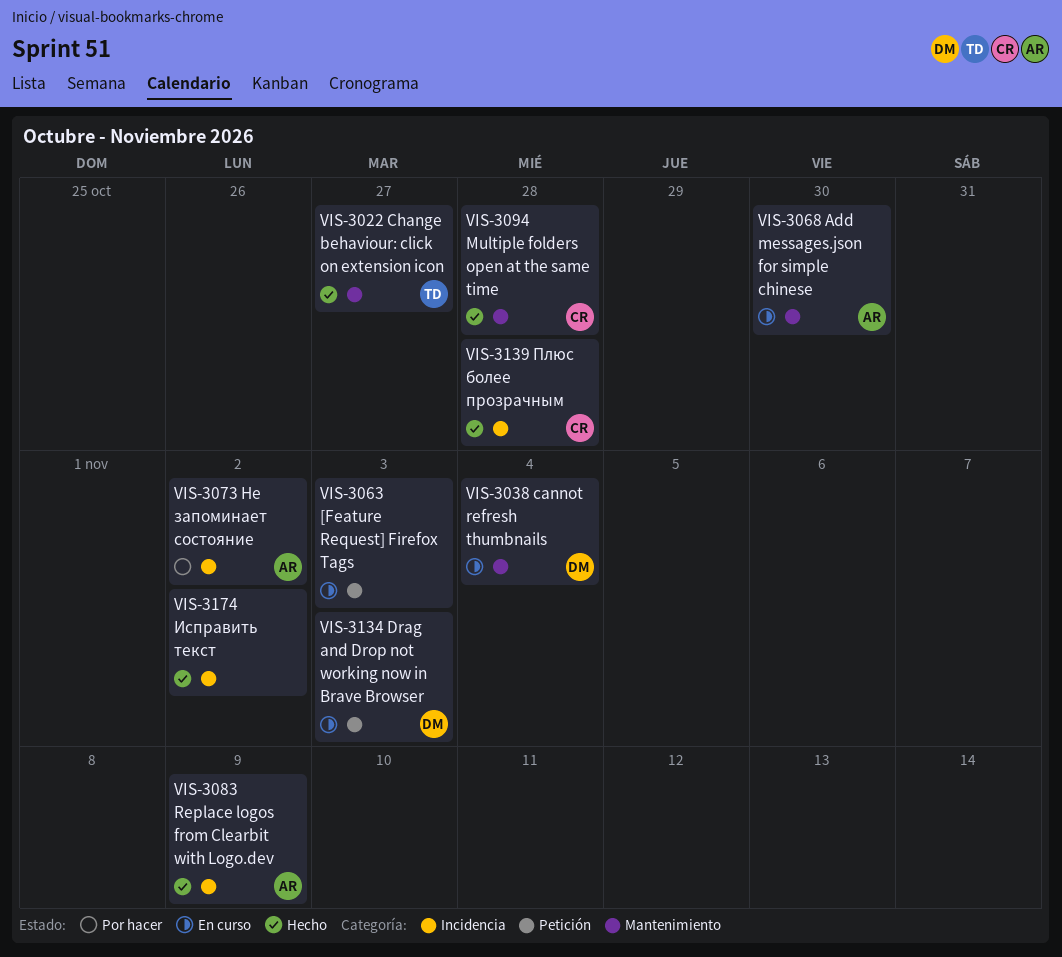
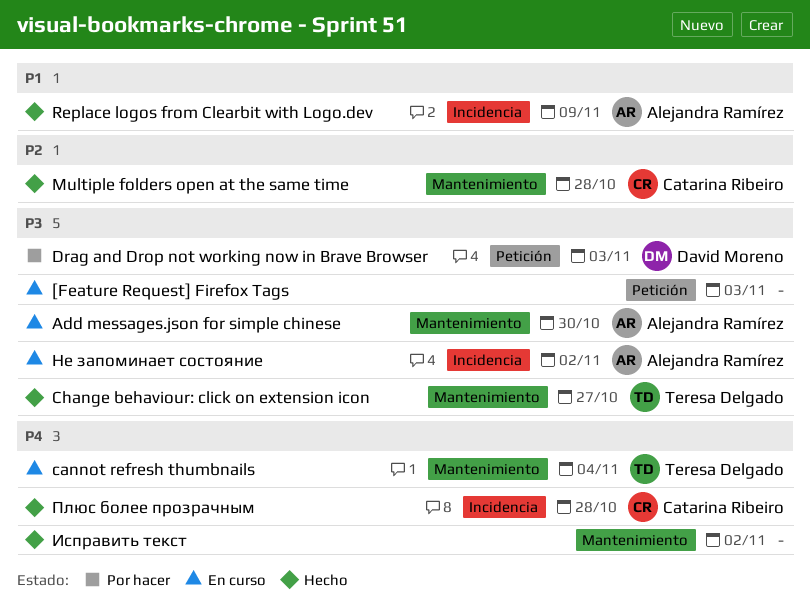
cannot refresh thumbnails, owner: David Moreno -> Teresa Delgado
Drag and Drop not working now in Brave Browser, status: En curso -> Por hacer
Исправить текст, label: Incidencia -> Mantenimiento
Не запоминает состояние, status: Por hacer -> En curso

